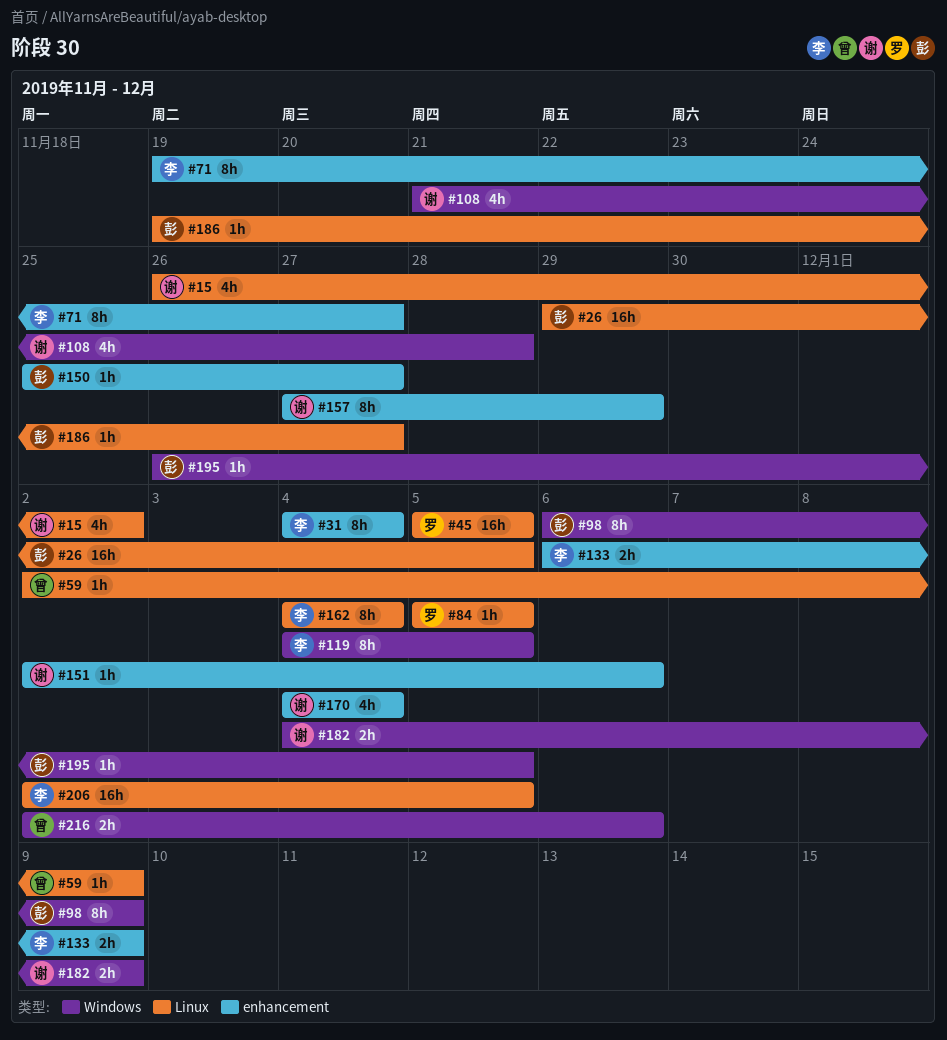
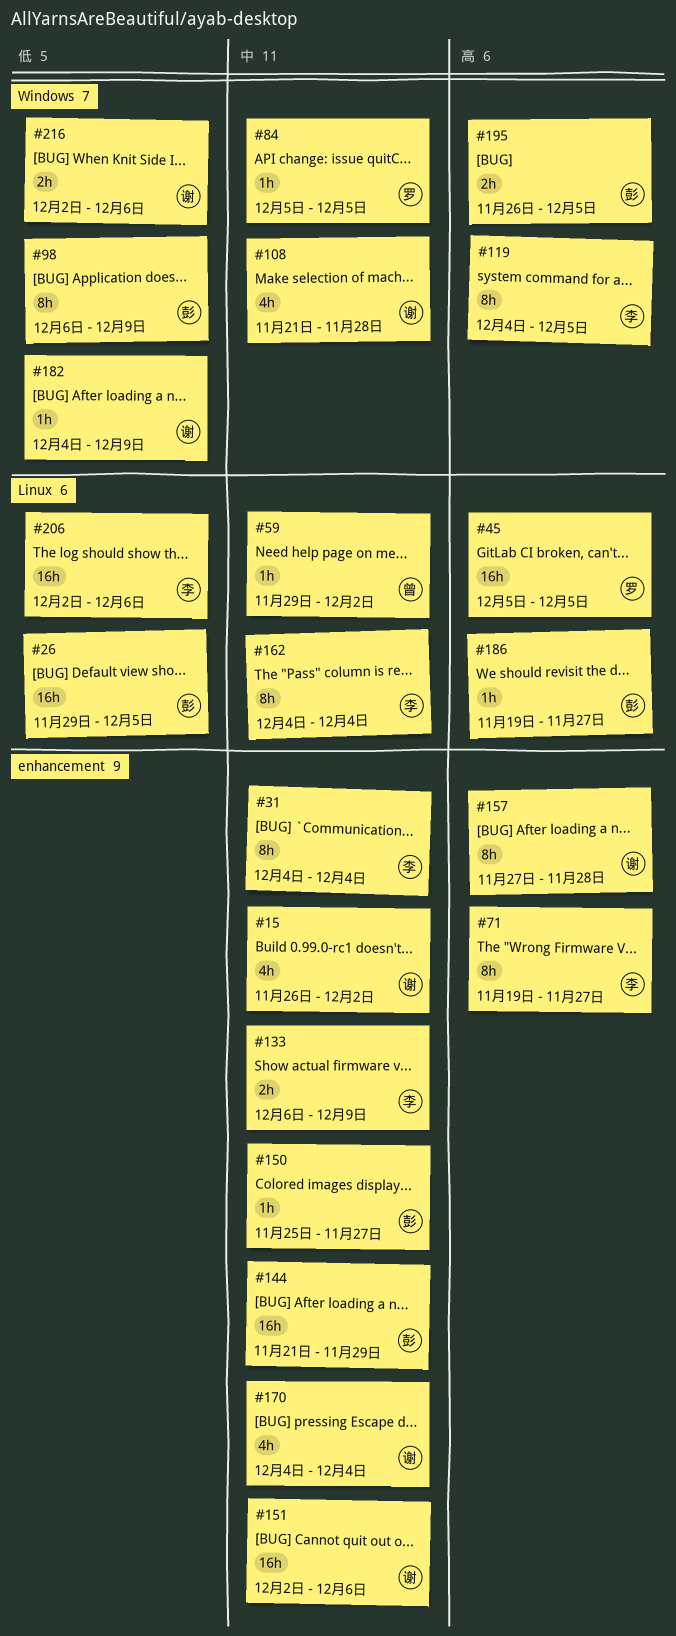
#15, label: Linux -> enhancement
#59, start: Dec 2 -> Nov 29
#59, due: Dec 9 -> Dec 2
#84, label: Linux -> Windows
#144: none -> present
#151, estimate: 1h -> 16h
#157, due: Nov 29 -> Nov 28
#182, estimate: 2h -> 1h
#195, estimate: 1h -> 2h
#206, due: Dec 5 -> Dec 6
#216, owner: 曾 -> 谢

